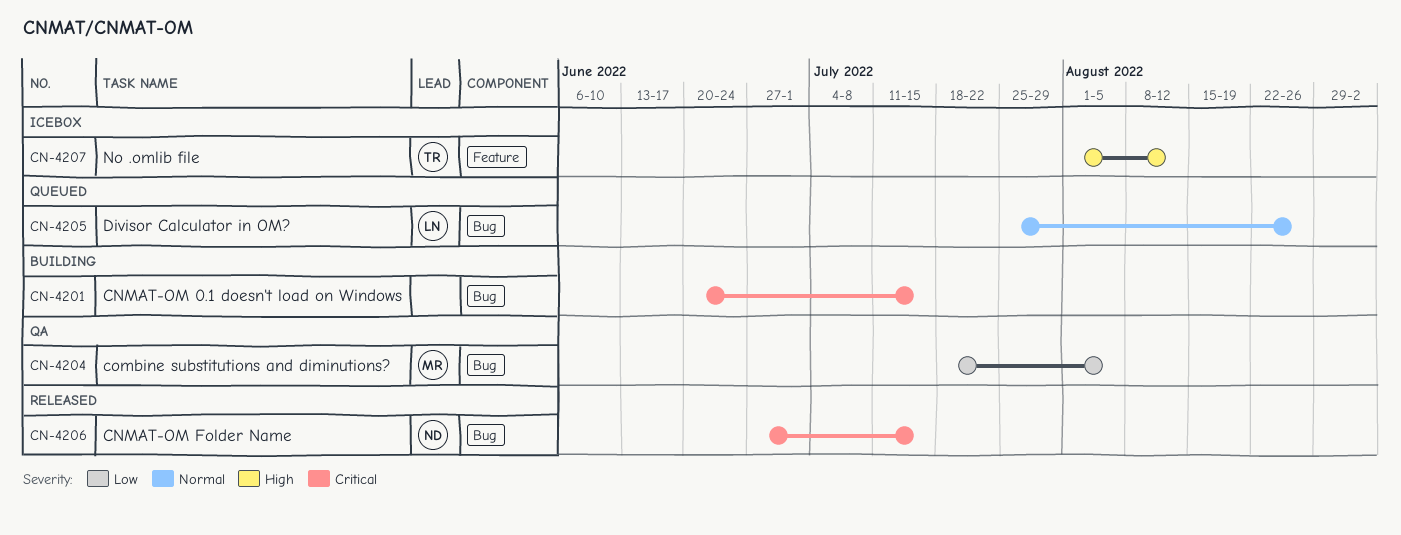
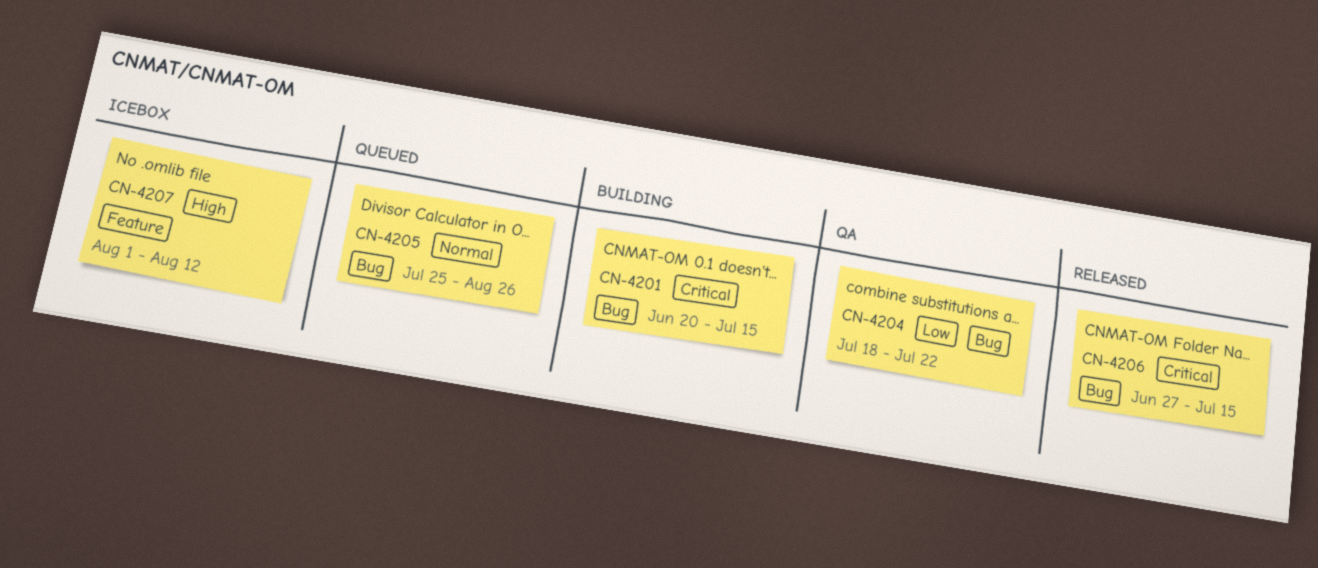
CN-4204, due: Aug 5 -> Jul 22

